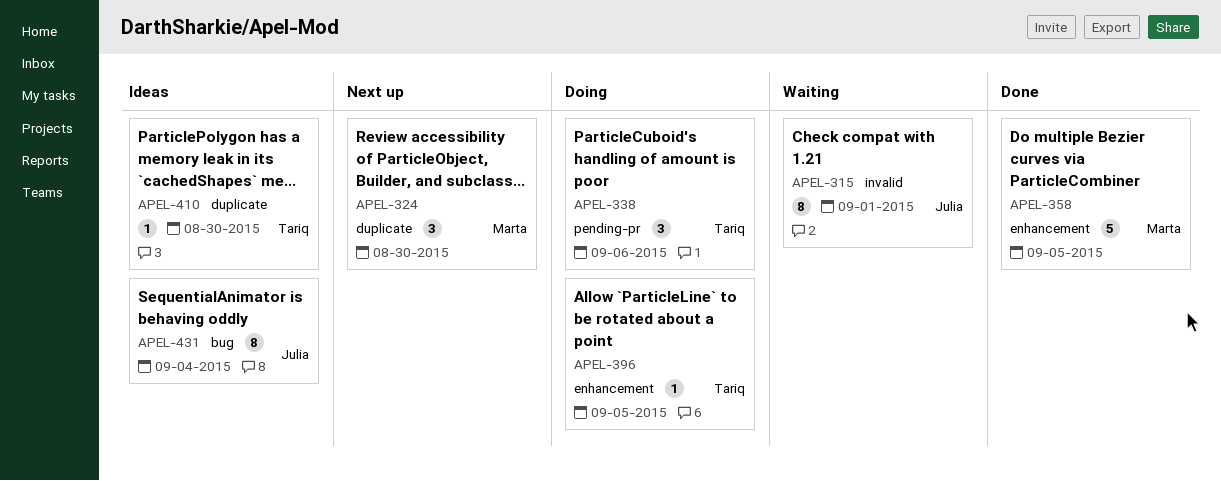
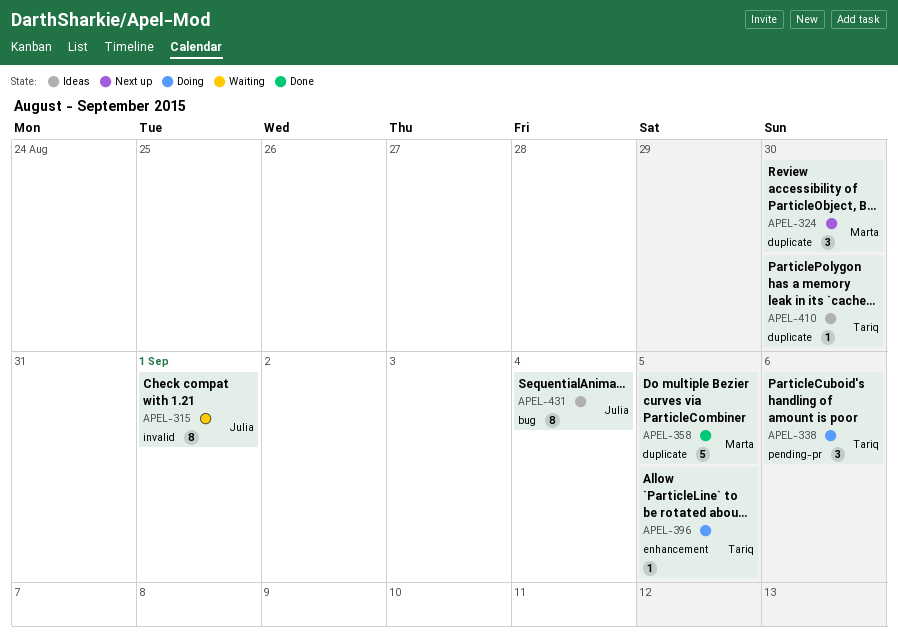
APEL-358, label: enhancement -> duplicate

